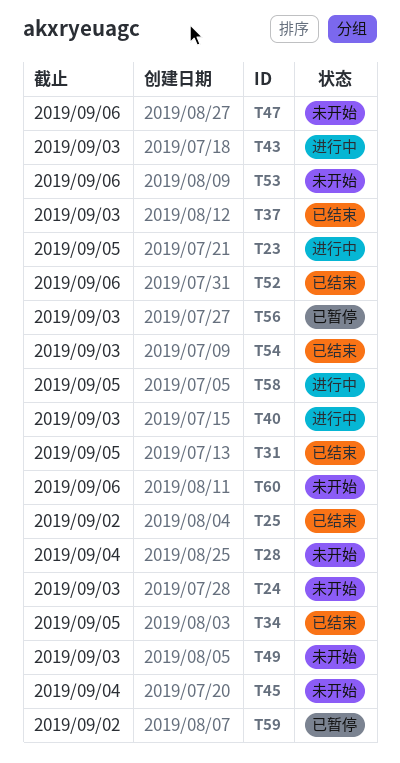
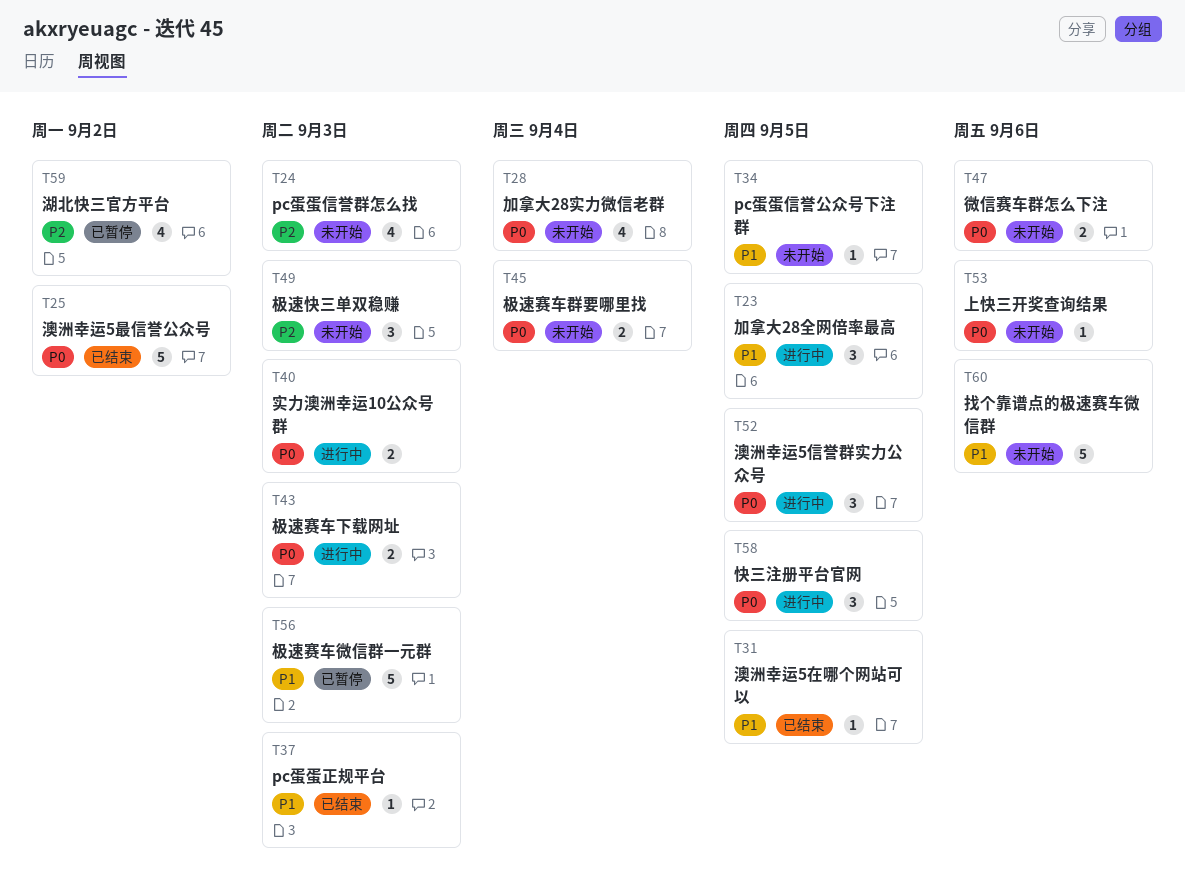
T34, status: 已结束 -> 未开始
T52, status: 已结束 -> 进行中
T52, due: Sep 6 -> Sep 5
T54: present -> none

